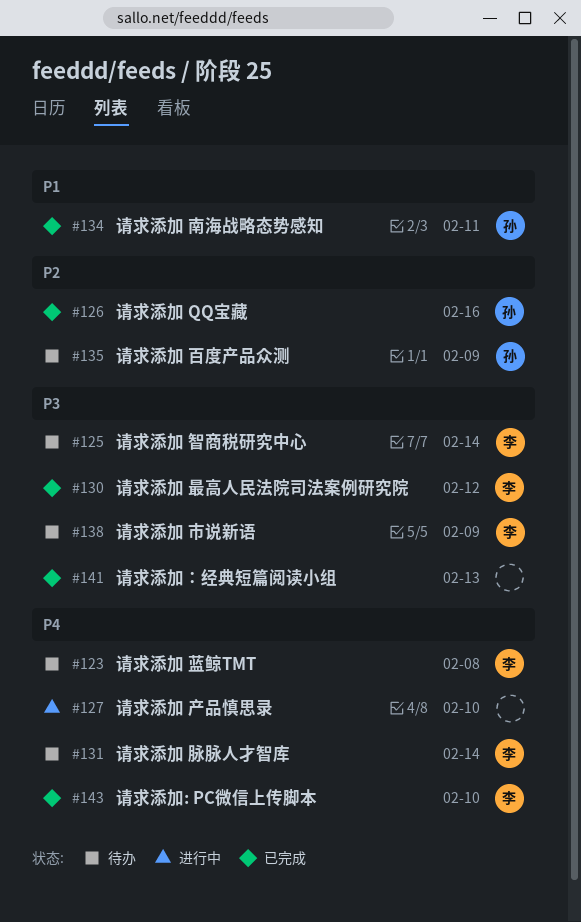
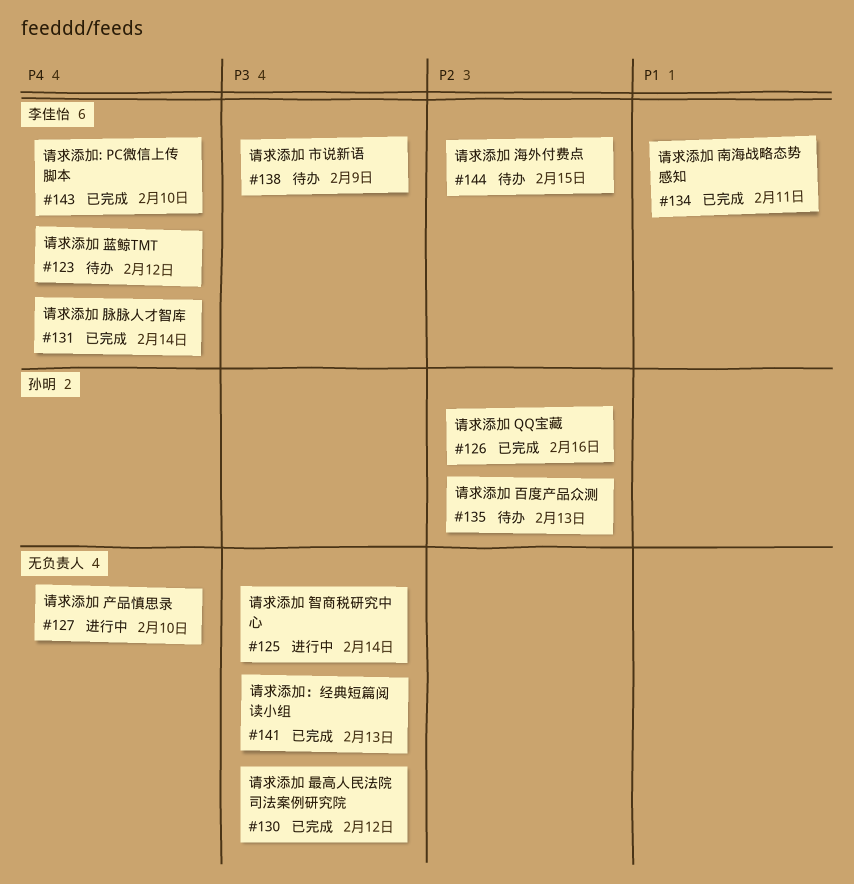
#123, due: Feb 8 -> Feb 12
#125, status: 待办 -> 进行中
#125, owner: 李佳怡 -> none
#130, owner: 李佳怡 -> none
#131, status: 待办 -> 已完成
#134, owner: 孙明 -> 李佳怡
#135, due: Feb 9 -> Feb 13
#144: none -> present

